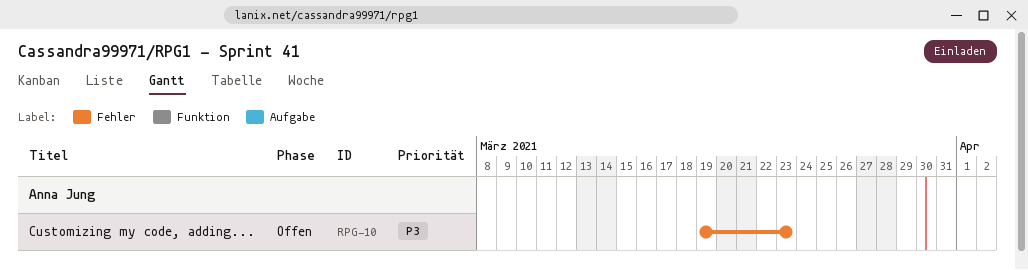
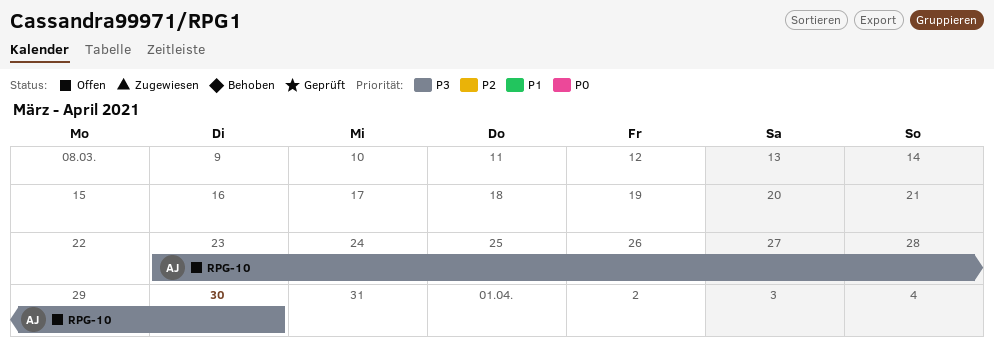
RPG-10, start: Mar 19 -> Mar 23
RPG-10, due: Mar 23 -> Mar 30

